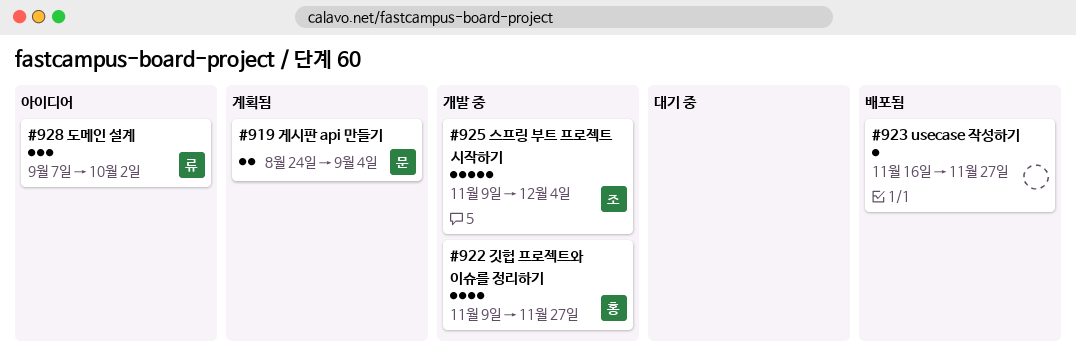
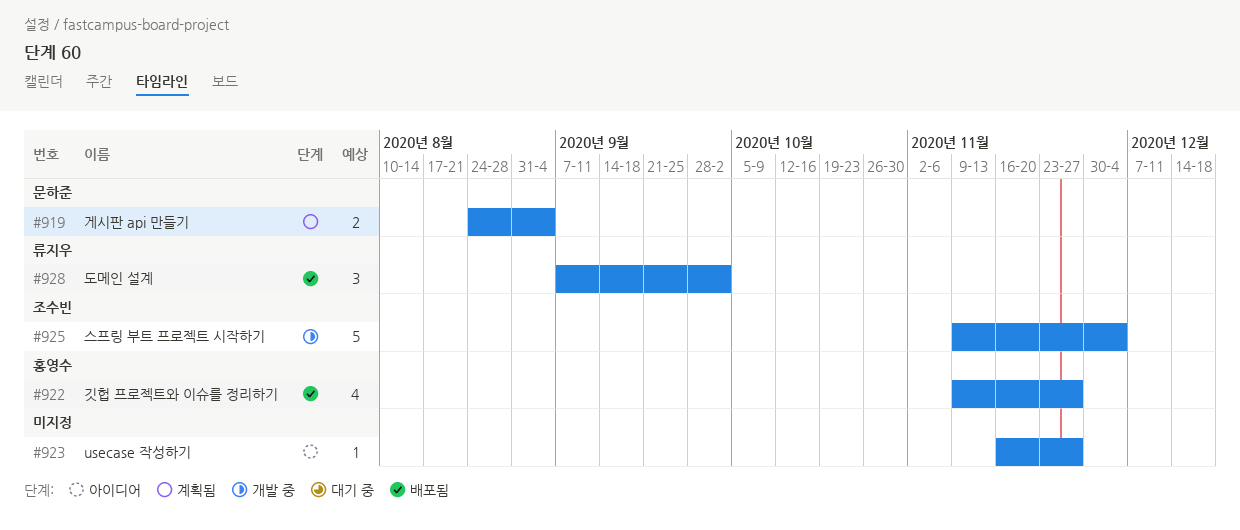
#922, status: 개발 중 -> 배포됨
#923, status: 배포됨 -> 아이디어
#928, status: 아이디어 -> 배포됨

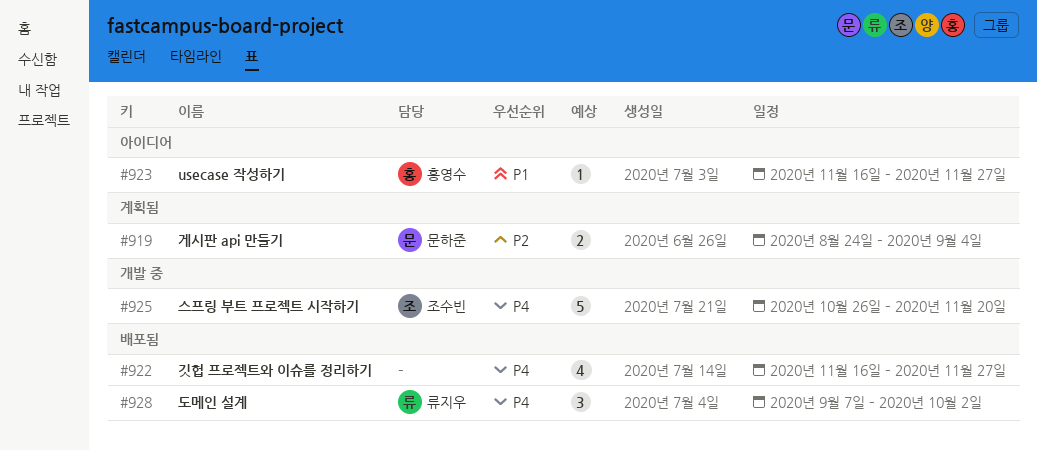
#922, owner: 홍영수 -> none
#922, start: Nov 9 -> Nov 16
#923, owner: none -> 홍영수
#925, start: Nov 9 -> Oct 26
#925, due: Dec 4 -> Nov 20

